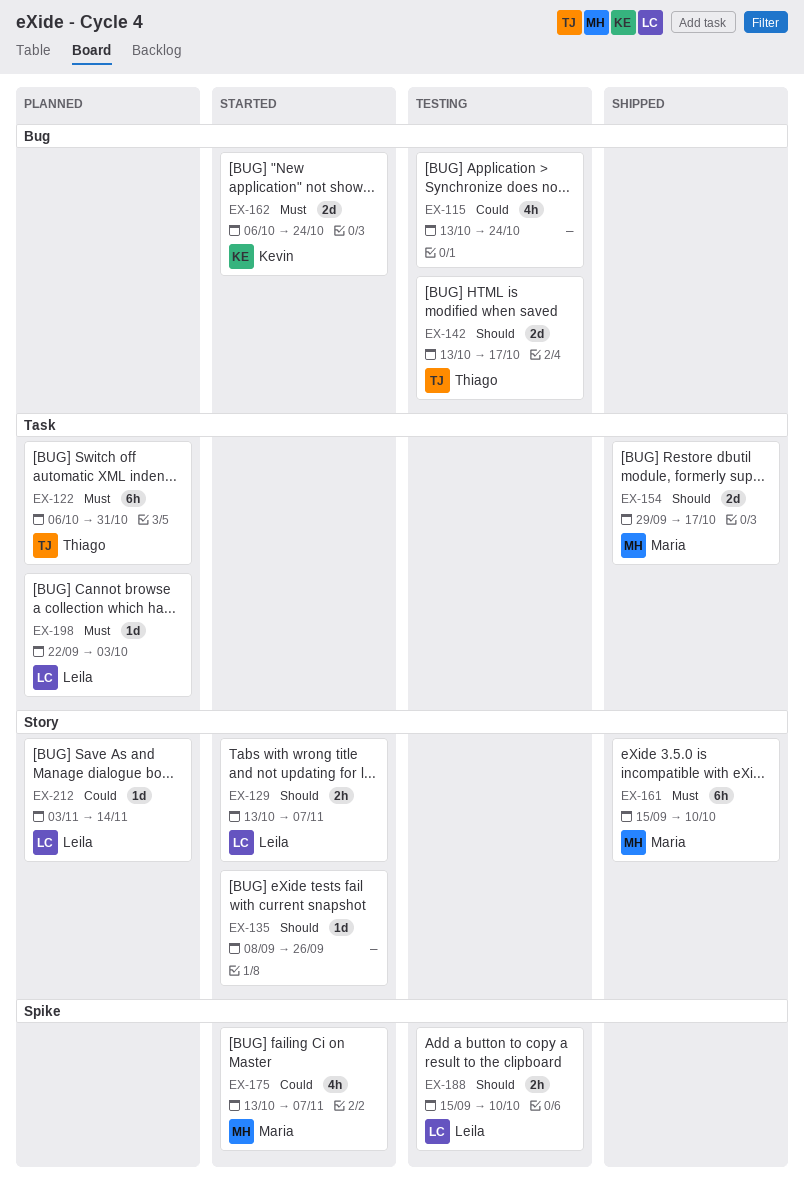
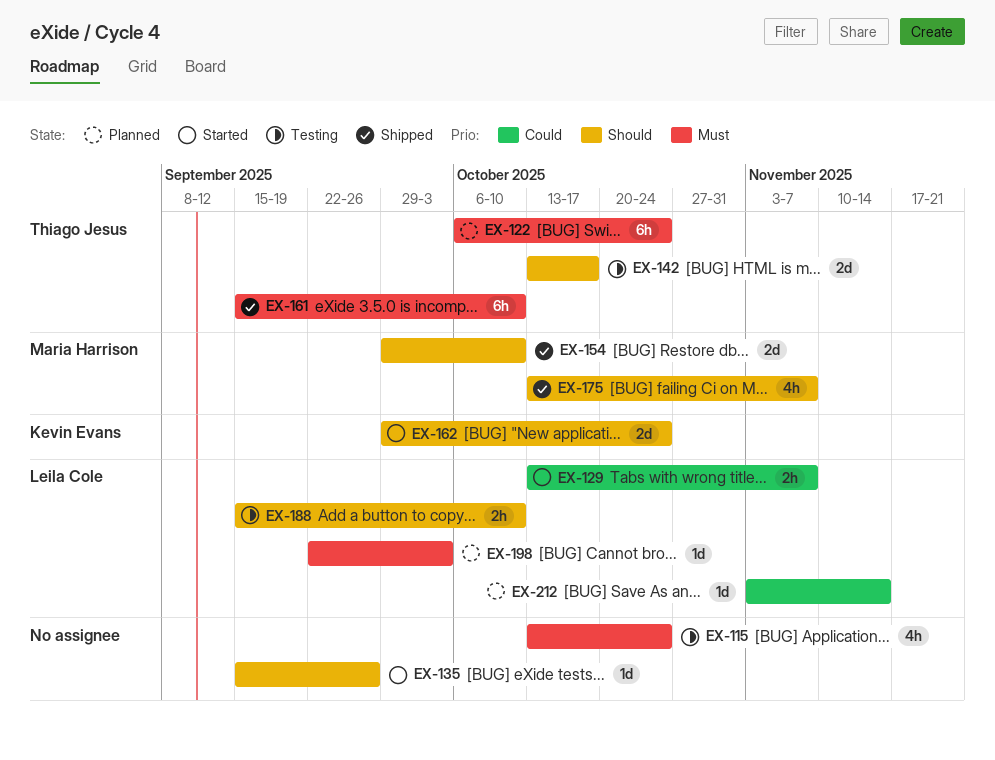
EX-115, priority: Could -> Must
EX-122, due: Oct 31 -> Oct 24
EX-129, priority: Should -> Could
EX-135, start: Sep 8 -> Sep 15
EX-154, due: Oct 17 -> Oct 10
EX-161, owner: Maria Harrison -> Thiago Jesus
EX-162, priority: Must -> Should
EX-162, start: Oct 6 -> Sep 29
EX-175, status: Started -> Shipped
EX-175, priority: Could -> Should

